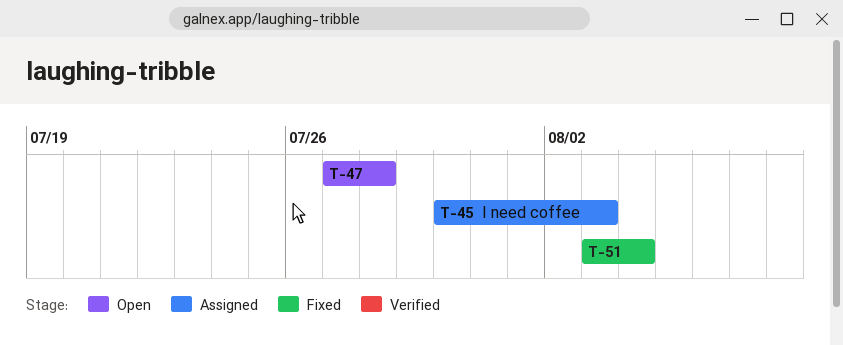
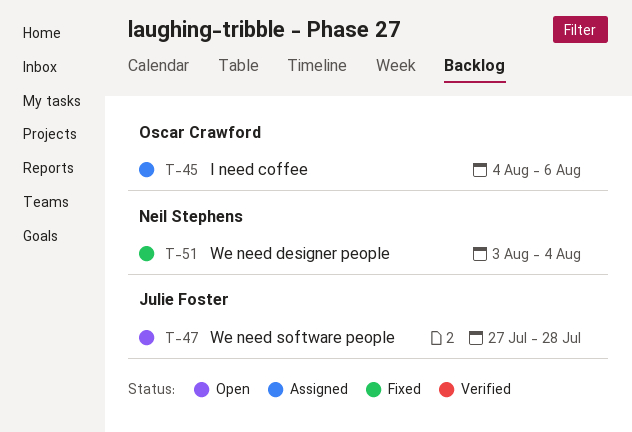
T-45, start: Jul 30 -> Aug 4
T-45, due: Aug 3 -> Aug 6

